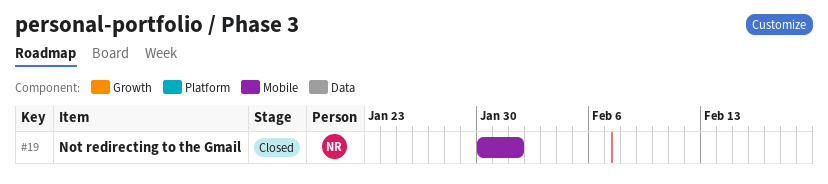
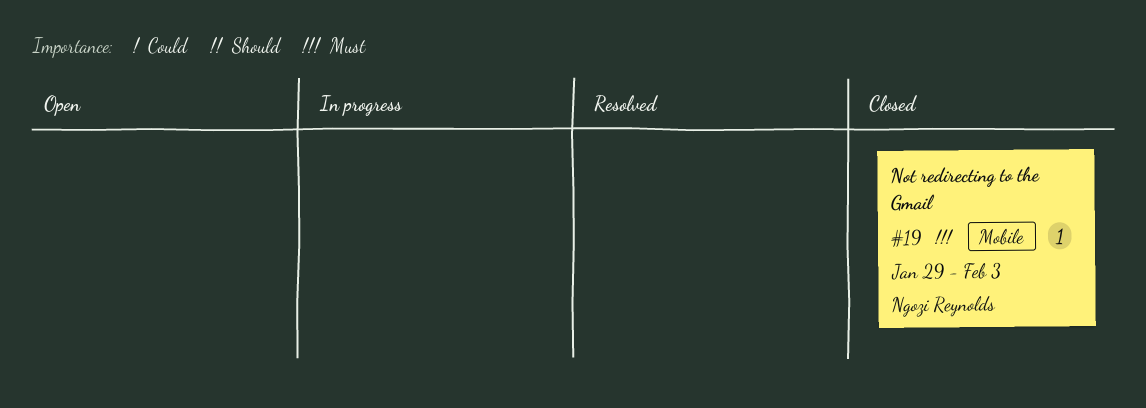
#19, start: Jan 30 -> Jan 29
#19, due: Feb 1 -> Feb 3

